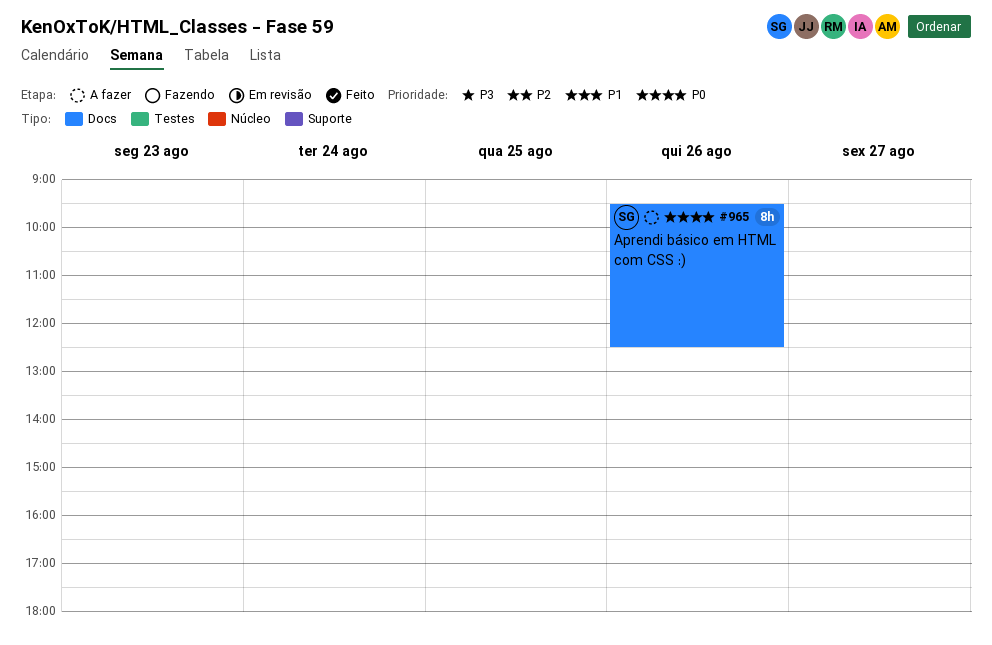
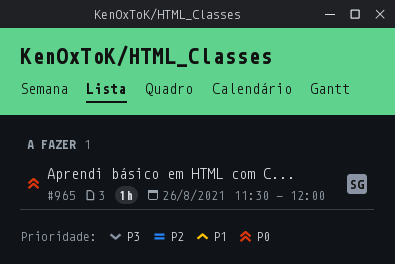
#965, estimate: 8h -> 1h
#965, begins: 09:30 -> 11:30
#965, ends: 12:30 -> 12:00

